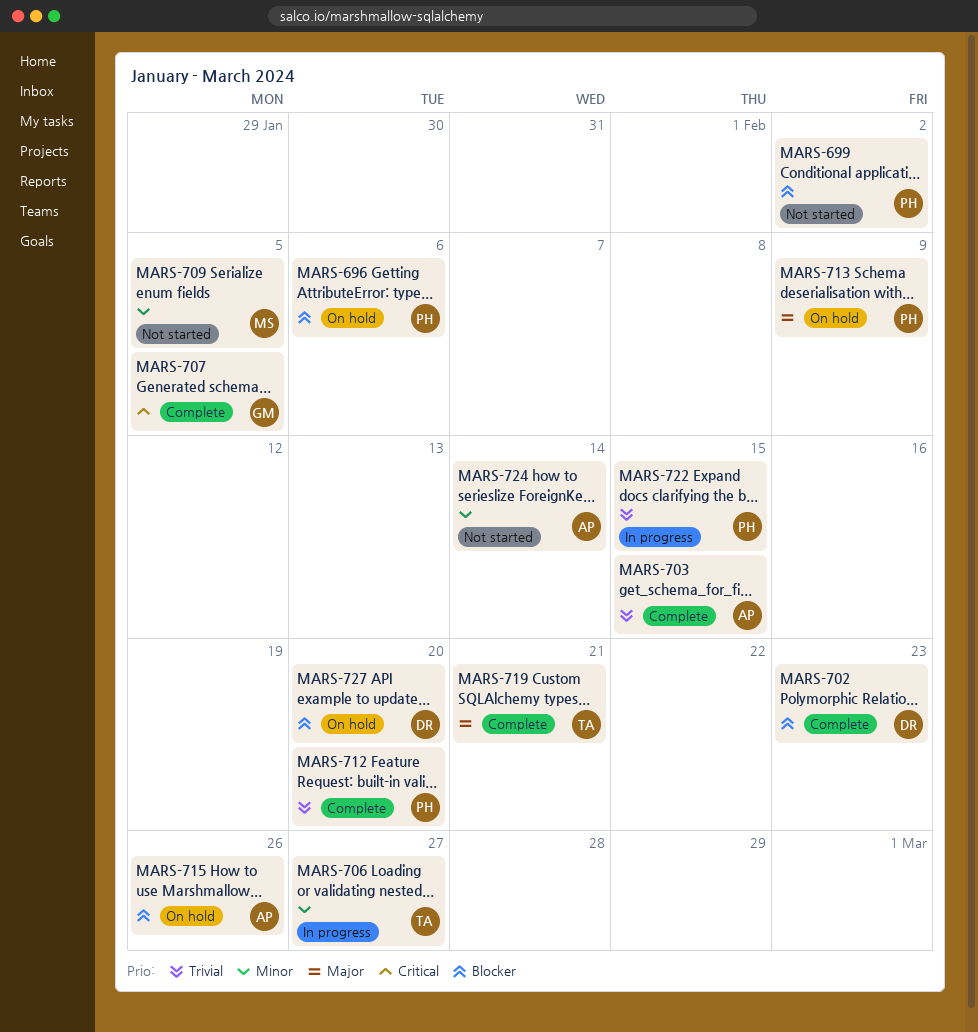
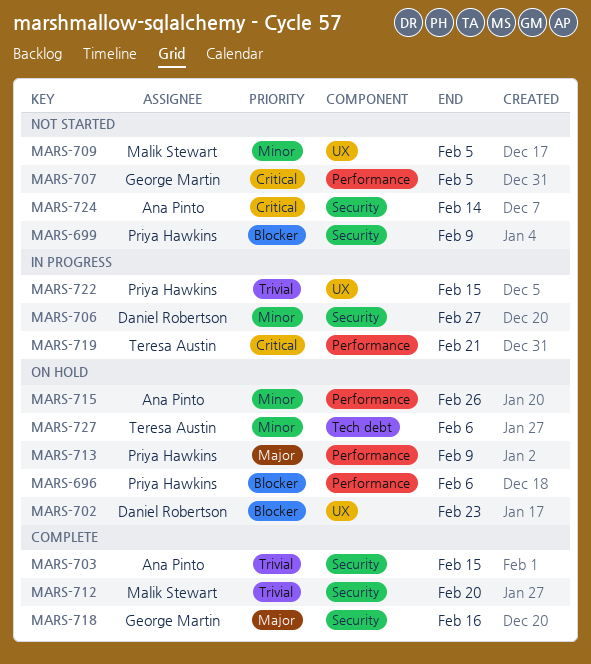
MARS-699, due: Feb 2 -> Feb 9
MARS-702, status: Complete -> On hold
MARS-706, owner: Teresa Austin -> Daniel Robertson
MARS-707, status: Complete -> Not started
MARS-712, owner: Priya Hawkins -> Malik Stewart
MARS-715, priority: Blocker -> Minor
MARS-718: none -> present
MARS-719, status: Complete -> In progress
MARS-719, priority: Major -> Critical
MARS-724, priority: Minor -> Critical
MARS-727, owner: Daniel Robertson -> Teresa Austin
MARS-727, priority: Blocker -> Minor
MARS-727, due: Feb 20 -> Feb 6

